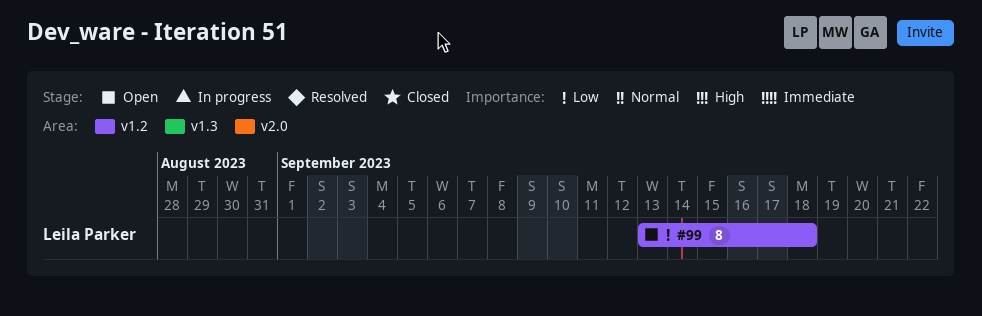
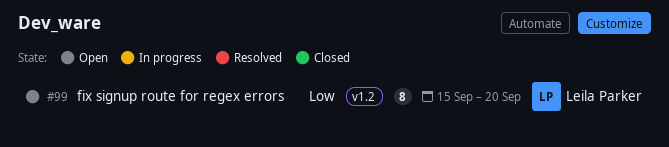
#99, start: Sep 13 -> Sep 15
#99, due: Sep 18 -> Sep 20

